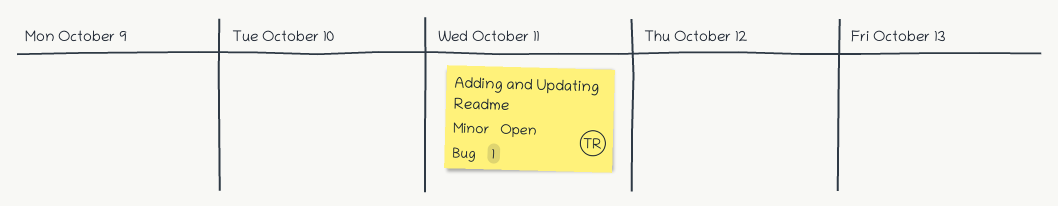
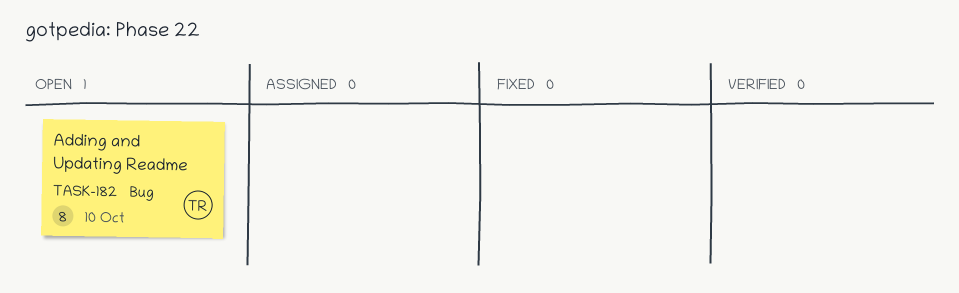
Adding and Updating Readme, estimate: 1 -> 8
Adding and Updating Readme, due: Oct 11 -> Oct 10

